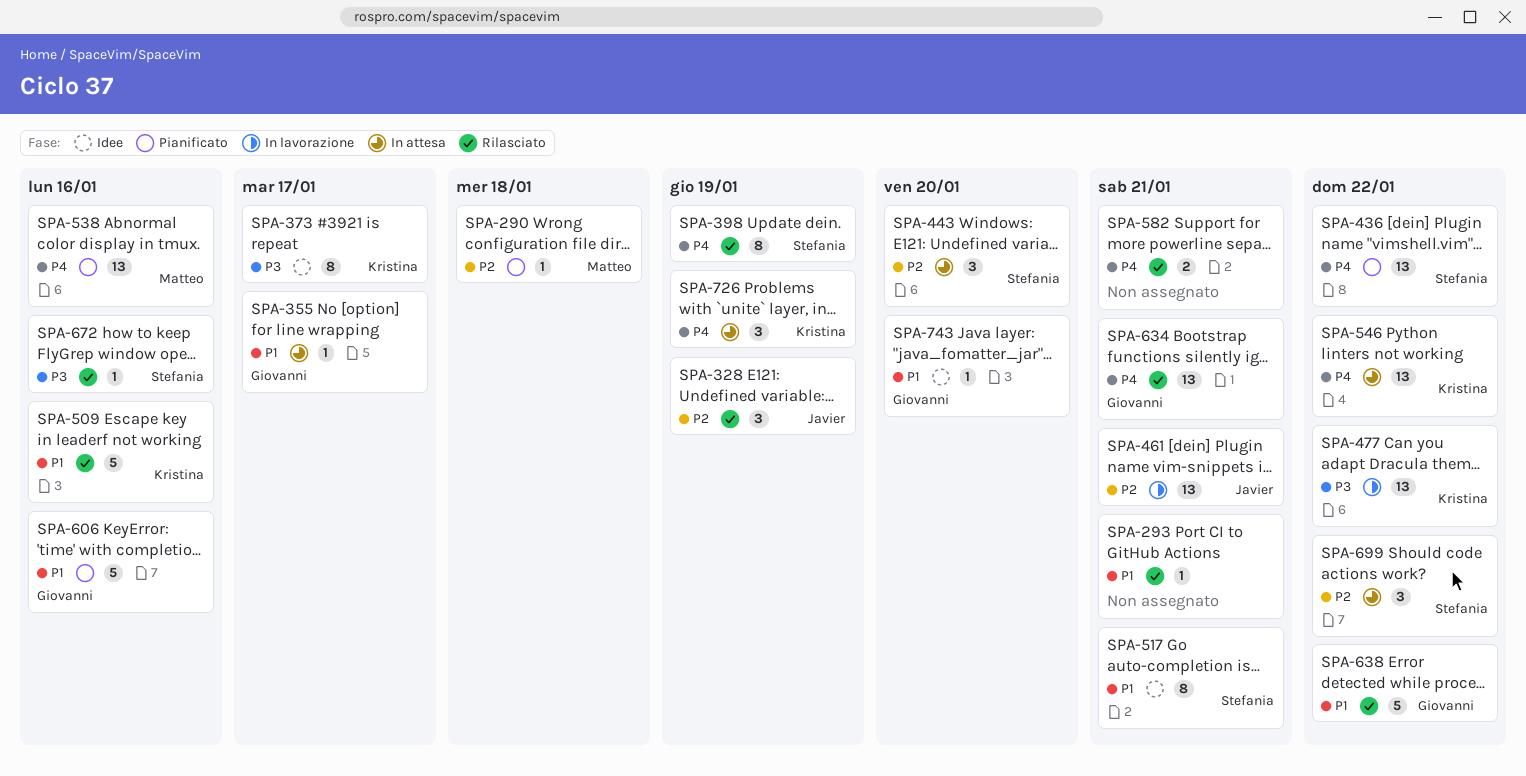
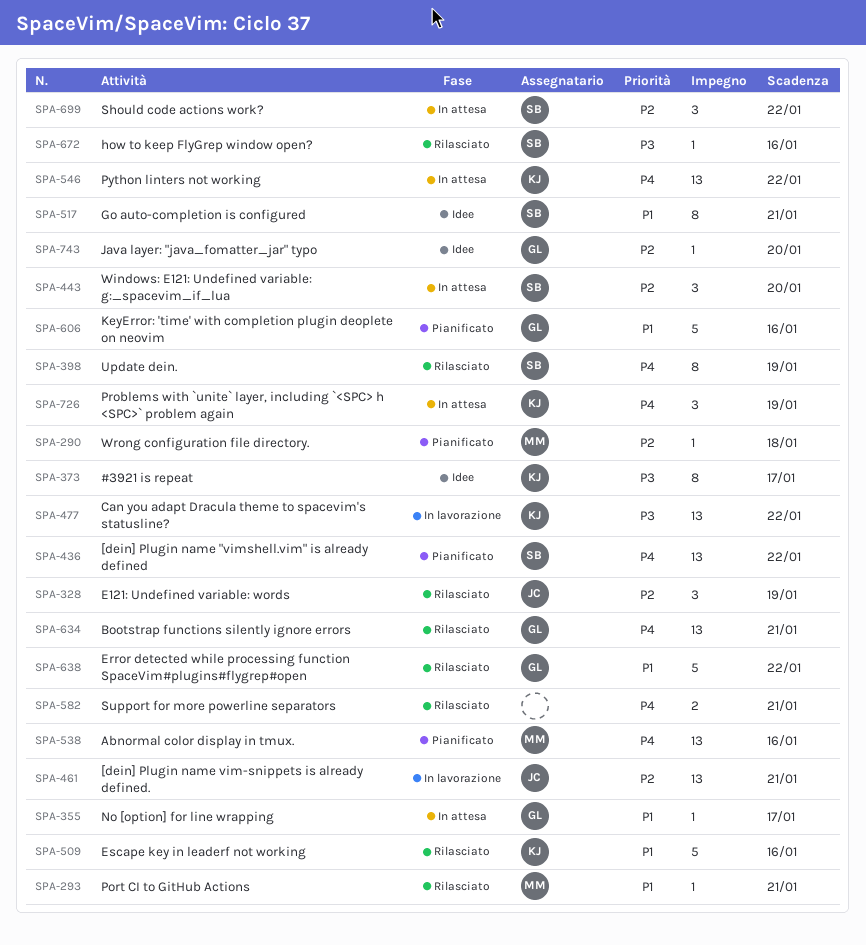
SPA-293, owner: none -> Matteo
SPA-743, priority: P1 -> P2

